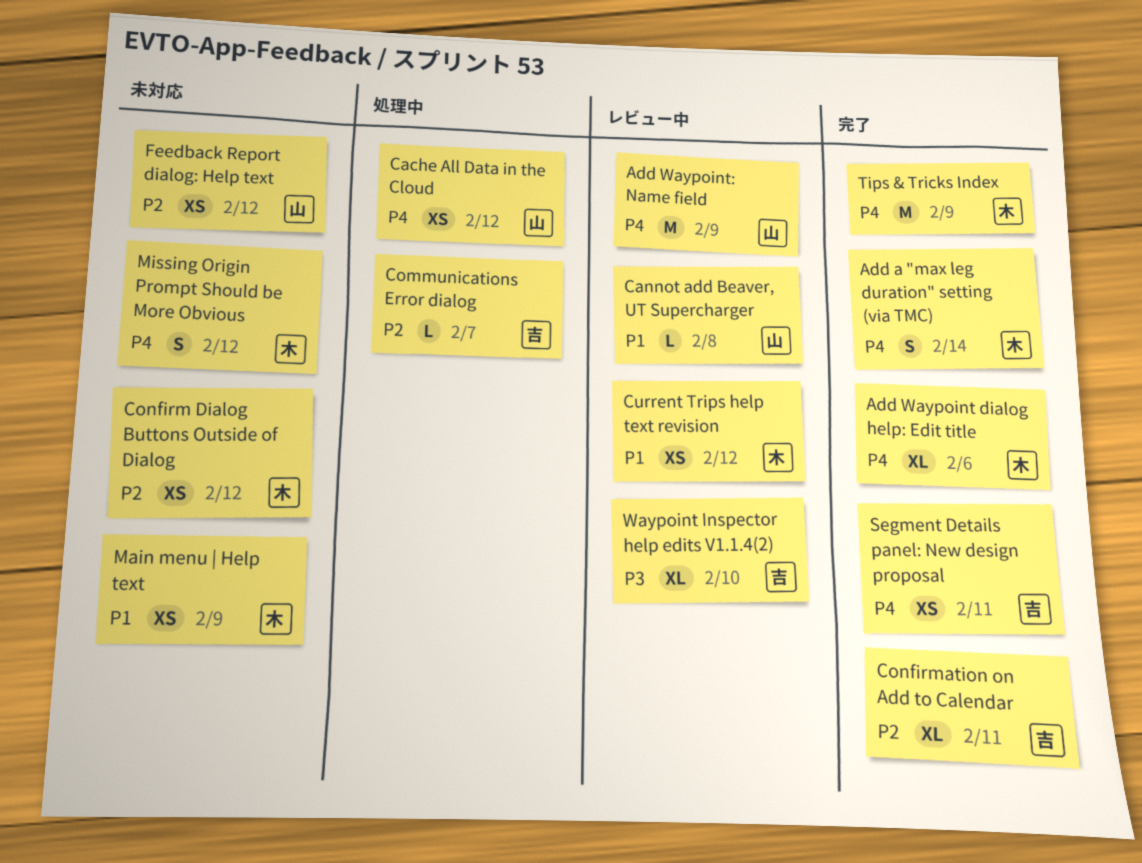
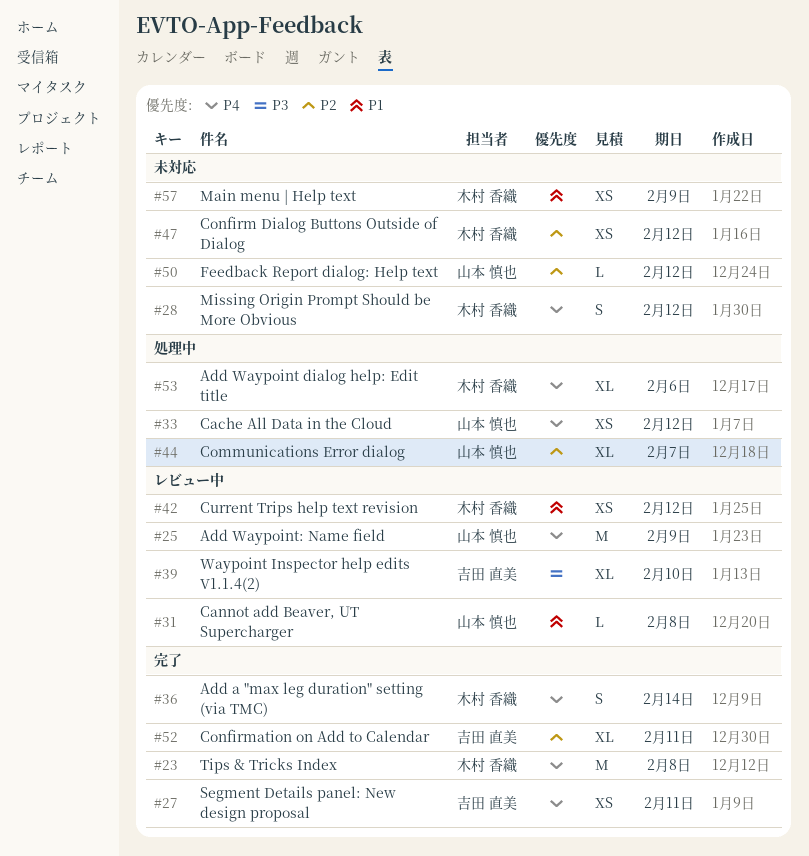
Add Waypoint dialog help: Edit title, status: 完了 -> 処理中
Communications Error dialog, owner: 吉田 直美 -> 山本 慎也
Communications Error dialog, estimate: L -> XL
Feedback Report dialog: Help text, estimate: XS -> L
Tips & Tricks Index, due: Feb 9 -> Feb 8

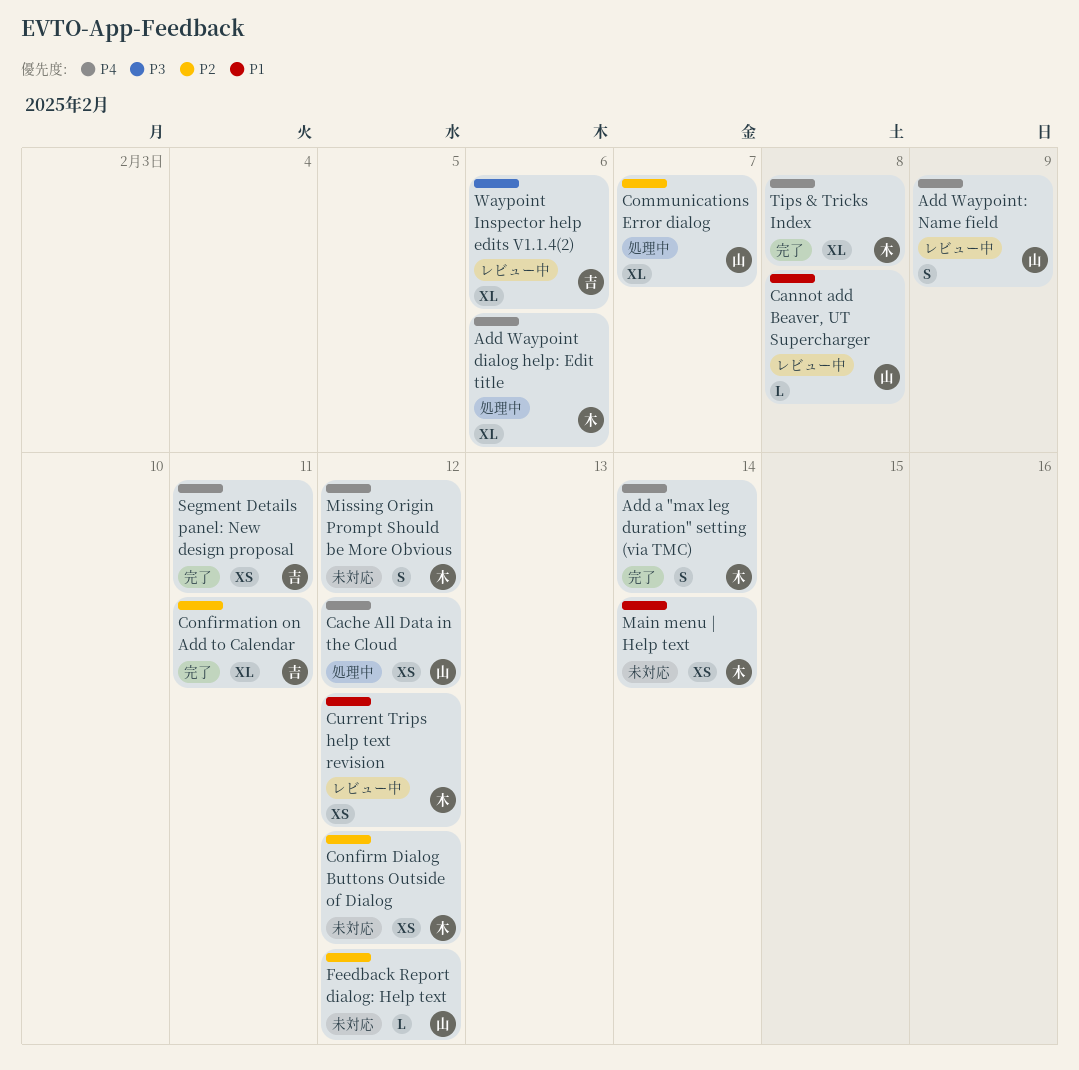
Add Waypoint: Name field, estimate: M -> S
Main menu | Help text, due: Feb 9 -> Feb 14
Tips & Tricks Index, estimate: M -> XL
Waypoint Inspector help edits V1.1.4(2), due: Feb 10 -> Feb 6

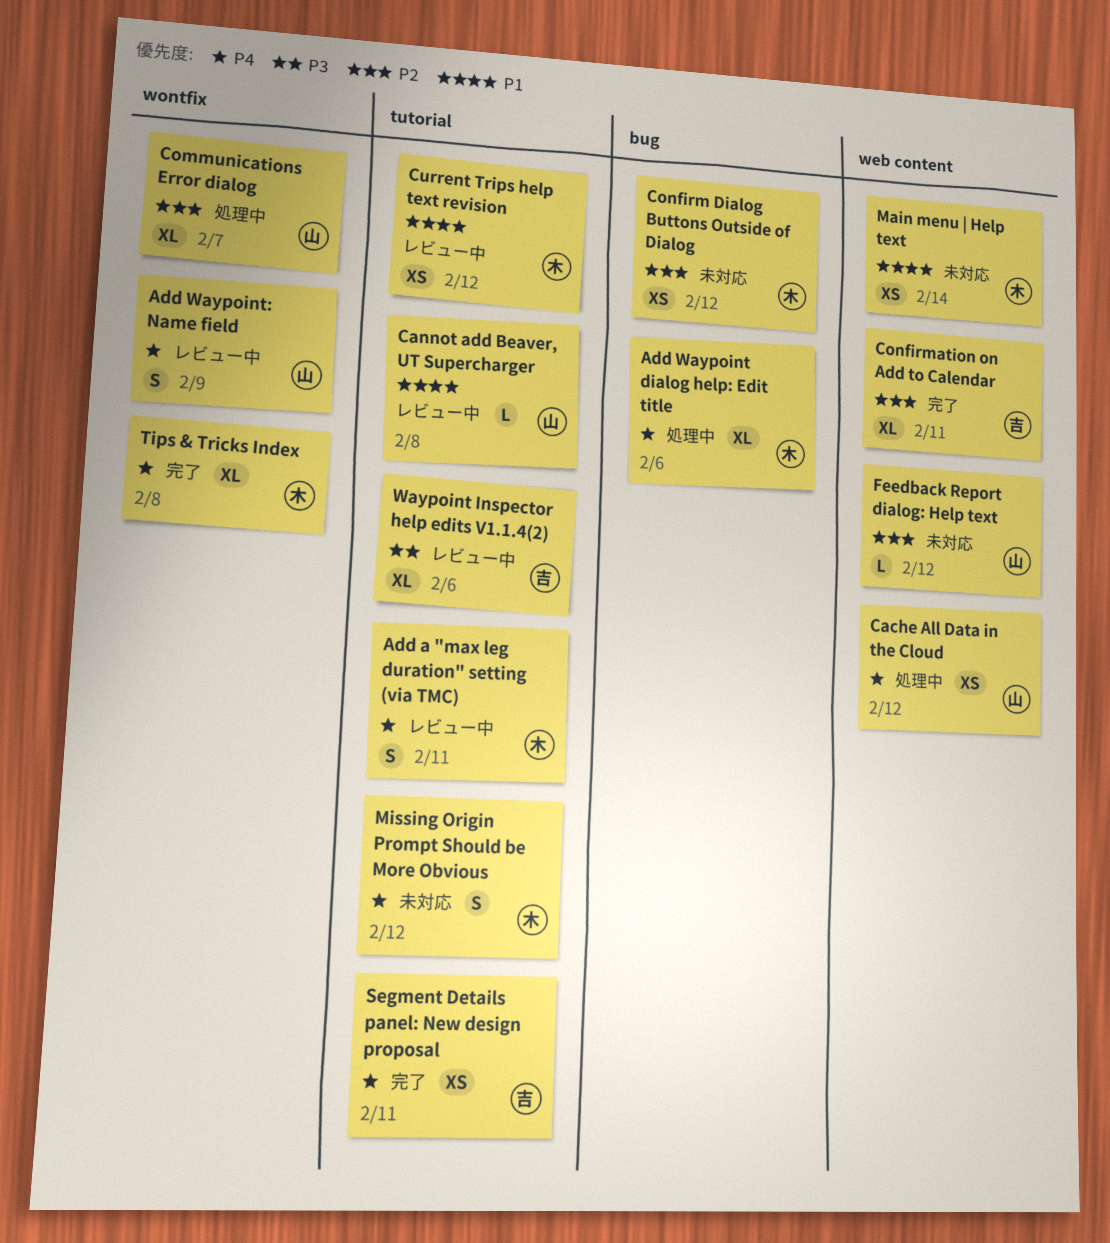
Add a "max leg duration" setting (via TMC), status: 完了 -> レビュー中
Add a "max leg duration" setting (via TMC), due: Feb 14 -> Feb 11

